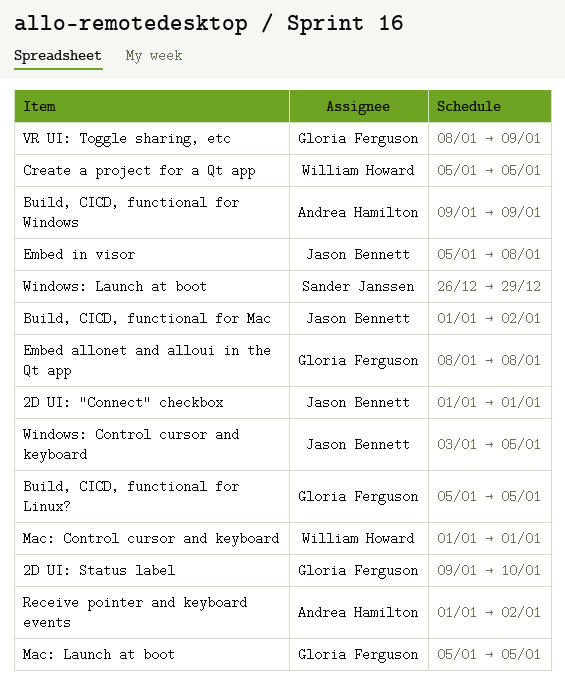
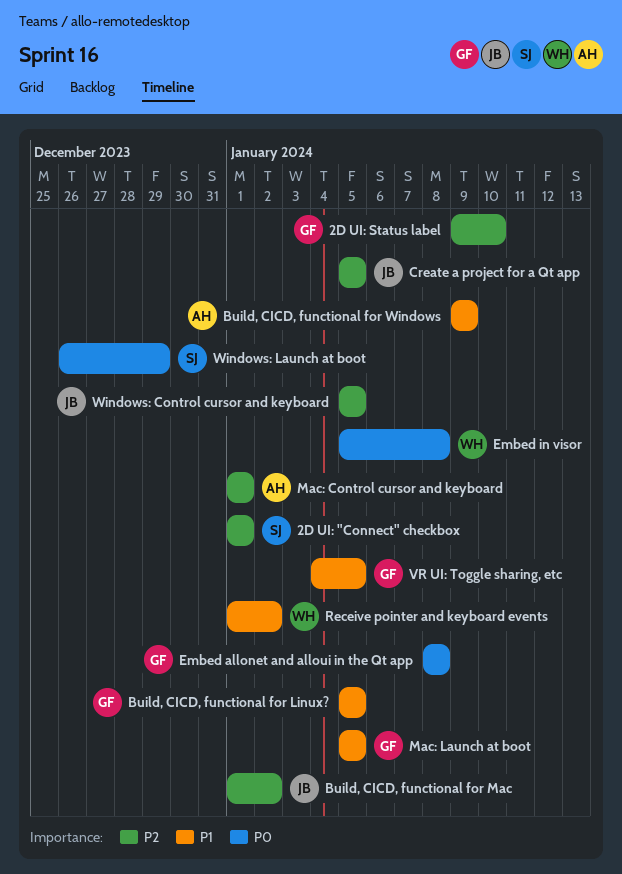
2D UI: "Connect" checkbox, owner: Jason Bennett -> Sander Janssen
Create a project for a Qt app, owner: William Howard -> Jason Bennett
Embed in visor, owner: Jason Bennett -> William Howard
Mac: Control cursor and keyboard, owner: William Howard -> Andrea Hamilton
Receive pointer and keyboard events, owner: Andrea Hamilton -> William Howard
VR UI: Toggle sharing, etc, start: Jan 8 -> Jan 4
VR UI: Toggle sharing, etc, due: Jan 9 -> Jan 5
Windows: Control cursor and keyboard, start: Jan 3 -> Jan 5

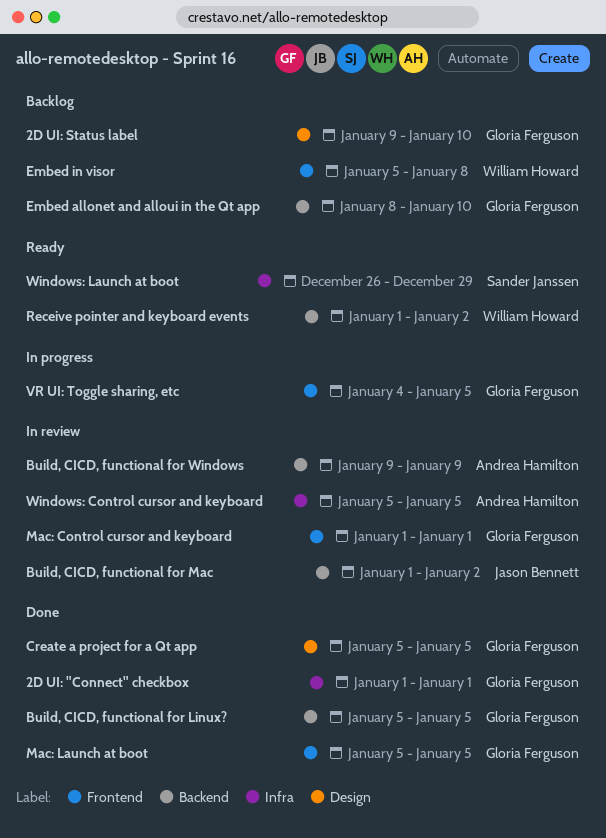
2D UI: "Connect" checkbox, owner: Sander Janssen -> Gloria Ferguson
Create a project for a Qt app, owner: Jason Bennett -> Gloria Ferguson
Embed allonet and alloui in the Qt app, due: Jan 8 -> Jan 10
Mac: Control cursor and keyboard, owner: Andrea Hamilton -> Gloria Ferguson
Windows: Control cursor and keyboard, owner: Jason Bennett -> Andrea Hamilton

